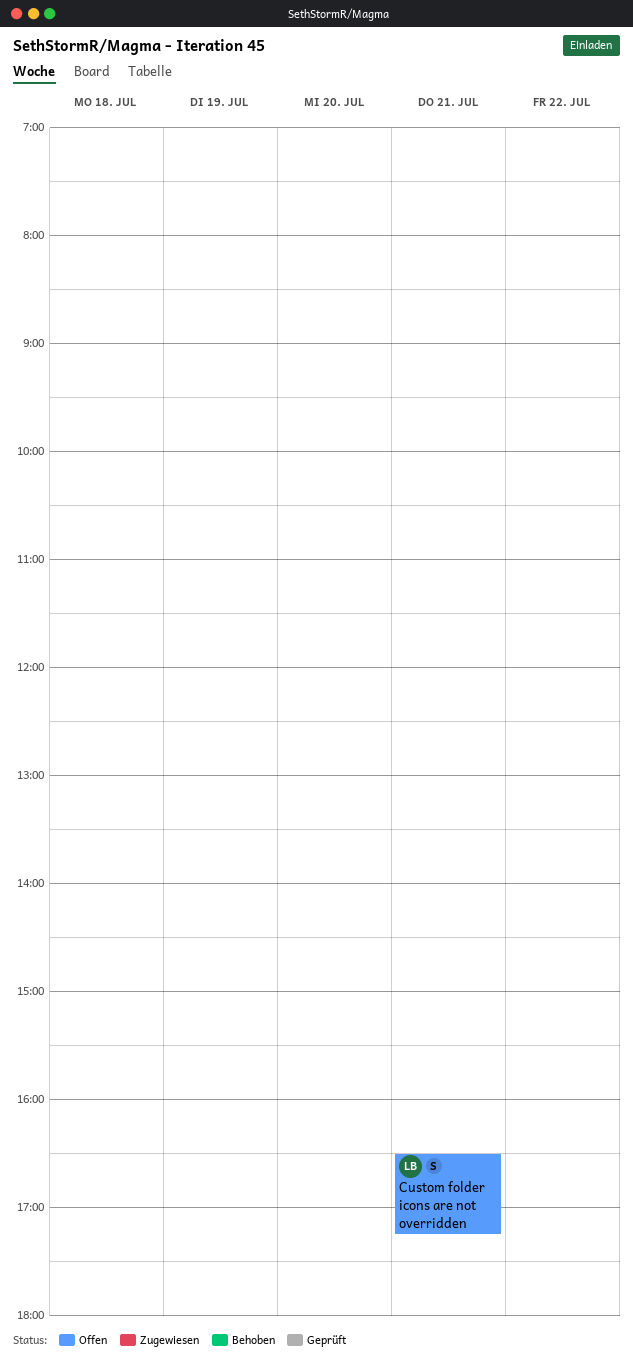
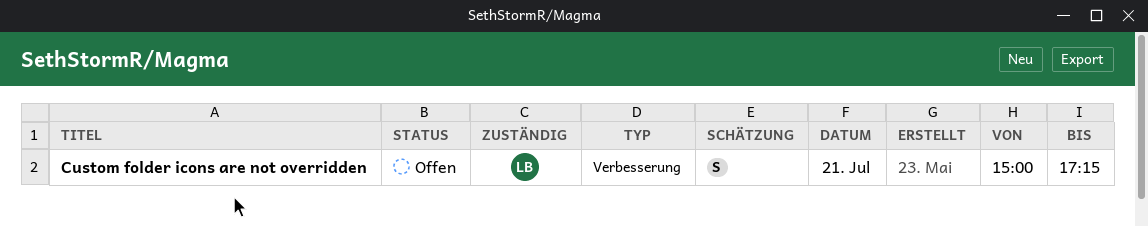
Custom folder icons are not overridden, begins: 16:30 -> 15:00

